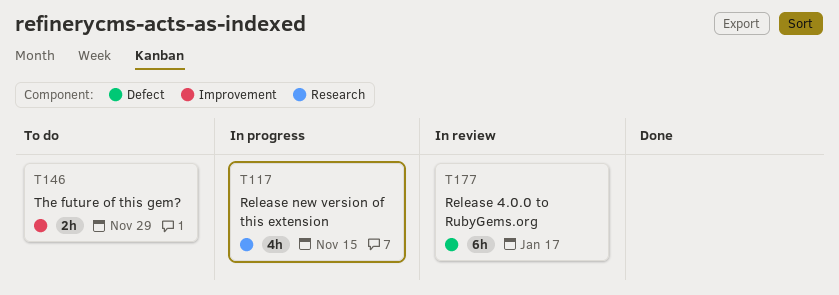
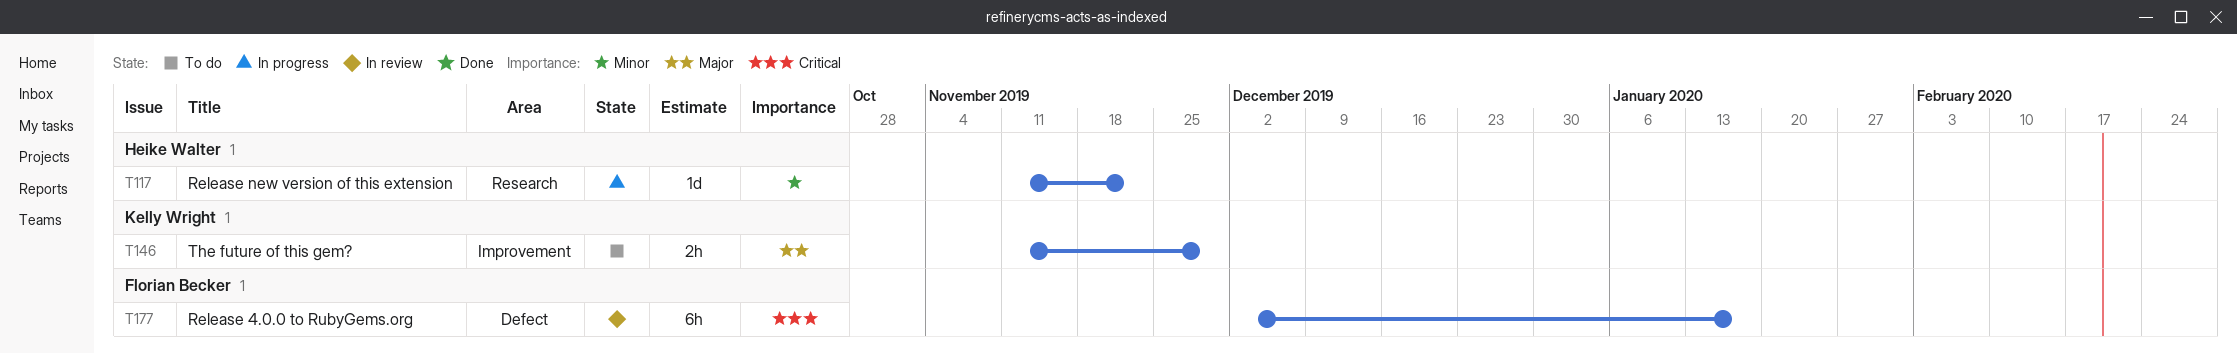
T117, estimate: 4h -> 1d
T117, due: Nov 15 -> Nov 22

